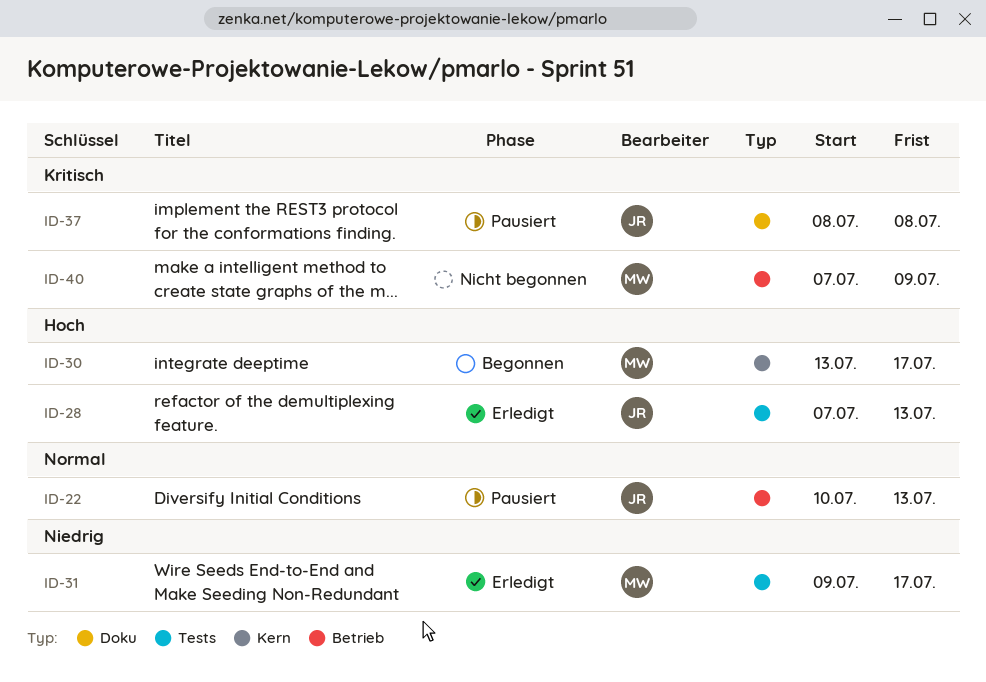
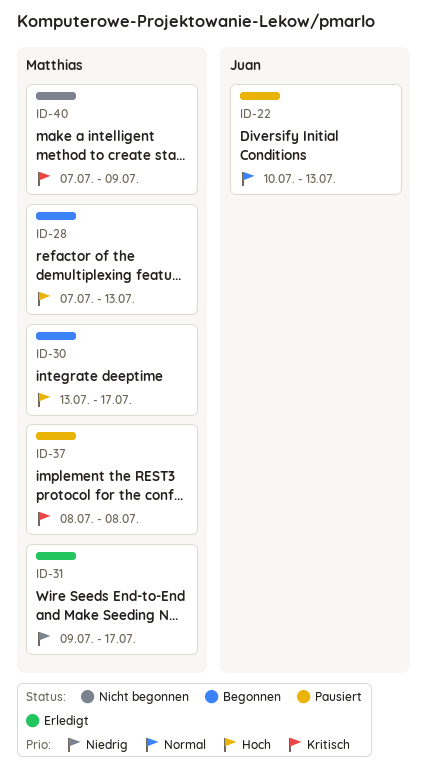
ID-28, status: Erledigt -> Begonnen
ID-28, owner: Juan -> Matthias
ID-37, owner: Juan -> Matthias

